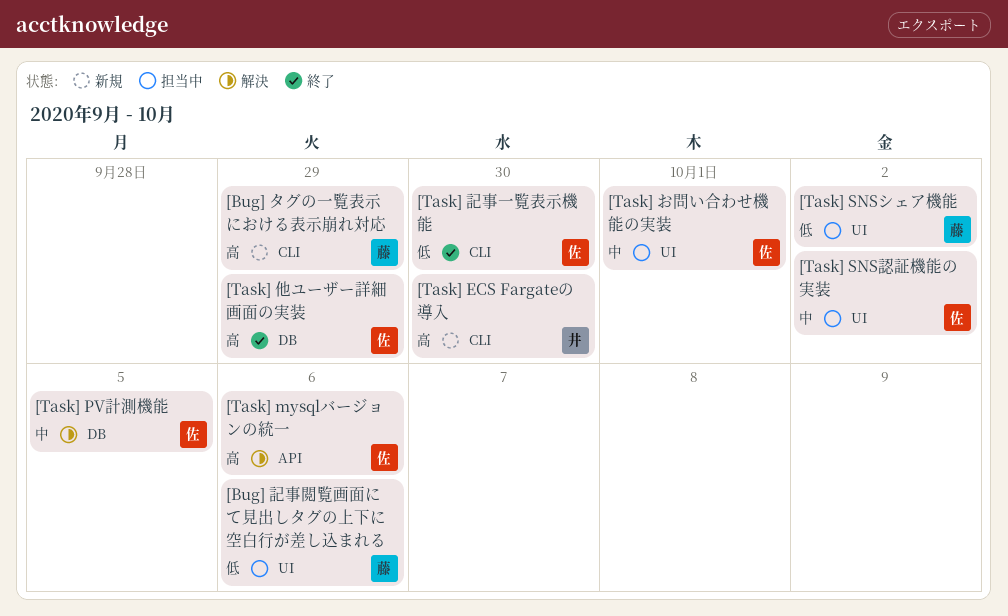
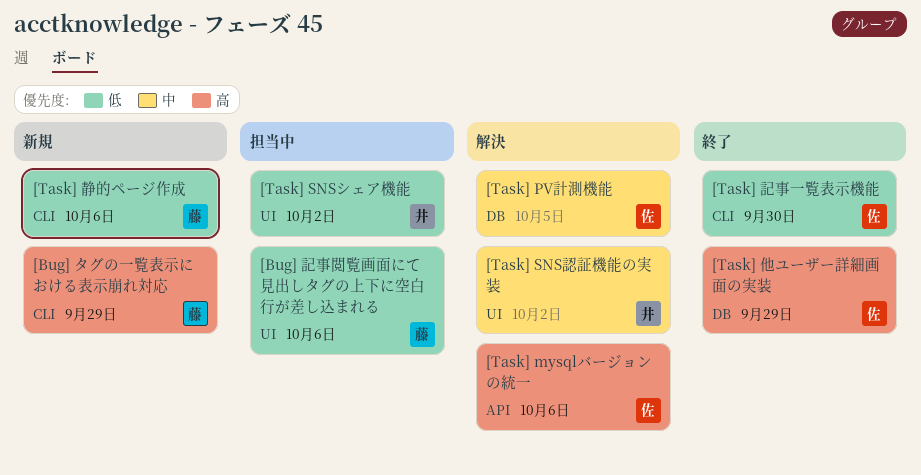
[Task] ECS Fargateの導入: present -> none
[Task] SNSシェア機能, owner: 藤 -> 井
[Task] SNS認証機能の実装, status: 担当中 -> 解決
[Task] SNS認証機能の実装, owner: 佐 -> 井
[Task] お問い合わせ機能の実装: present -> none
[Task] 静的ページ作成: none -> present

